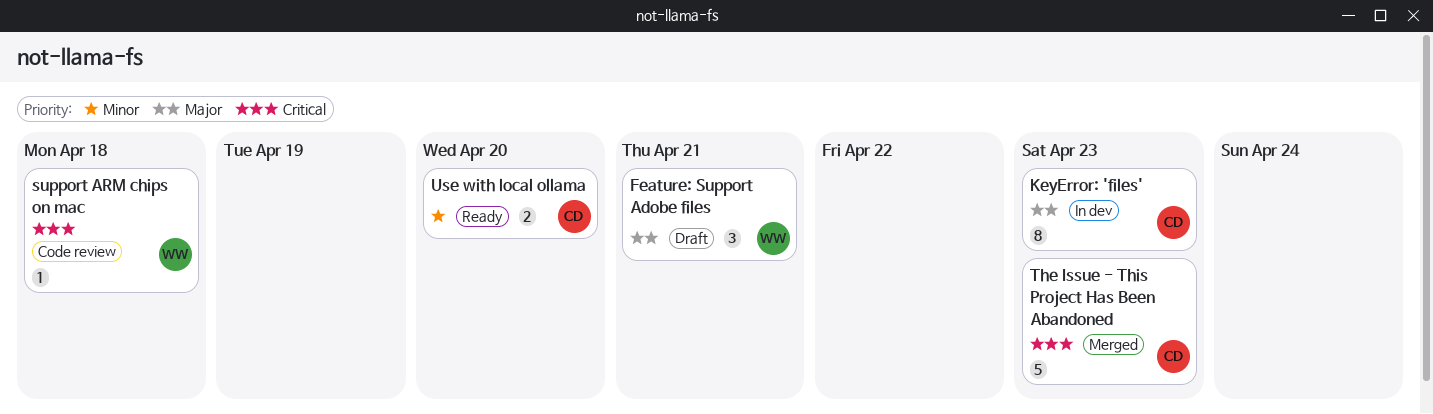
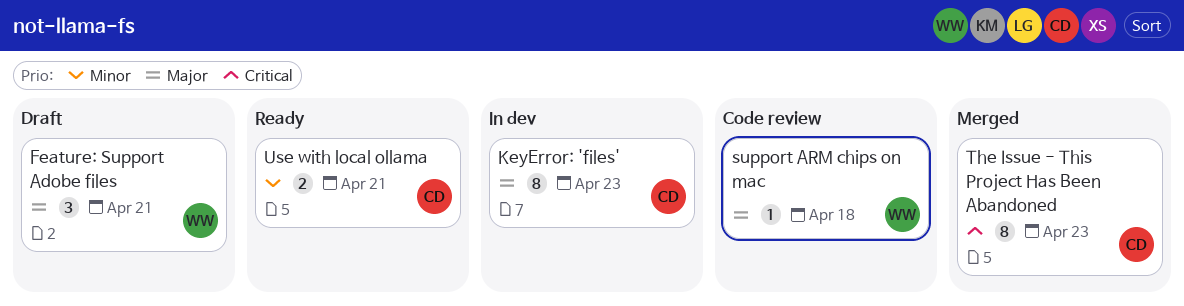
support ARM chips on mac, priority: Critical -> Major
The Issue - This Project Has Been Abandoned, estimate: 5 -> 8
Use with local ollama, due: Apr 20 -> Apr 21

